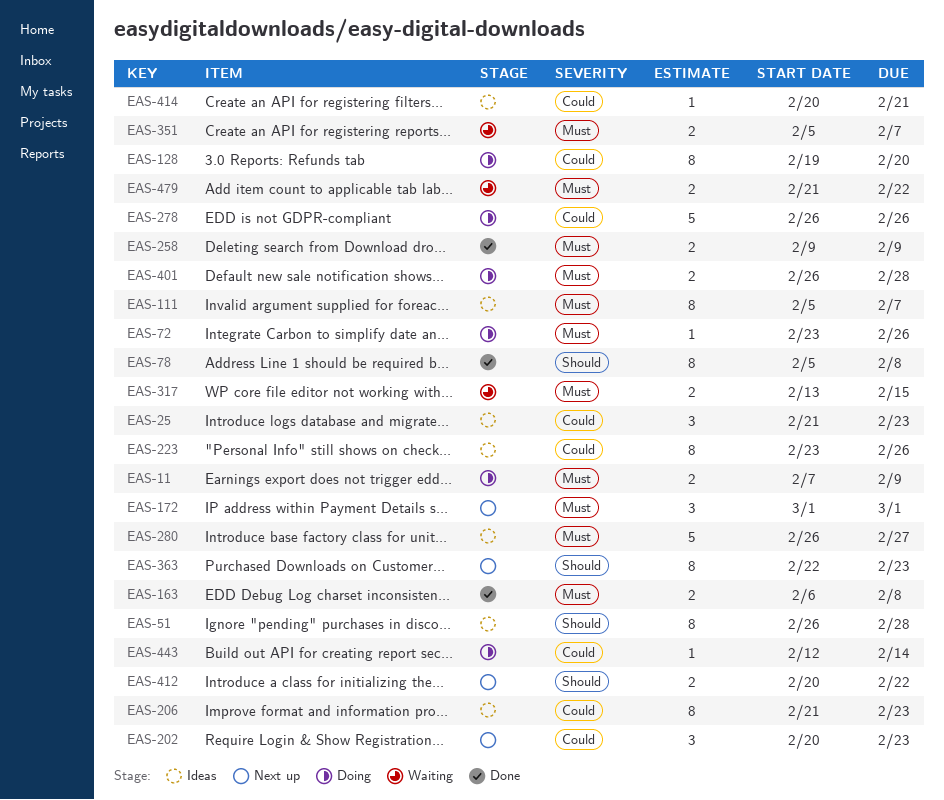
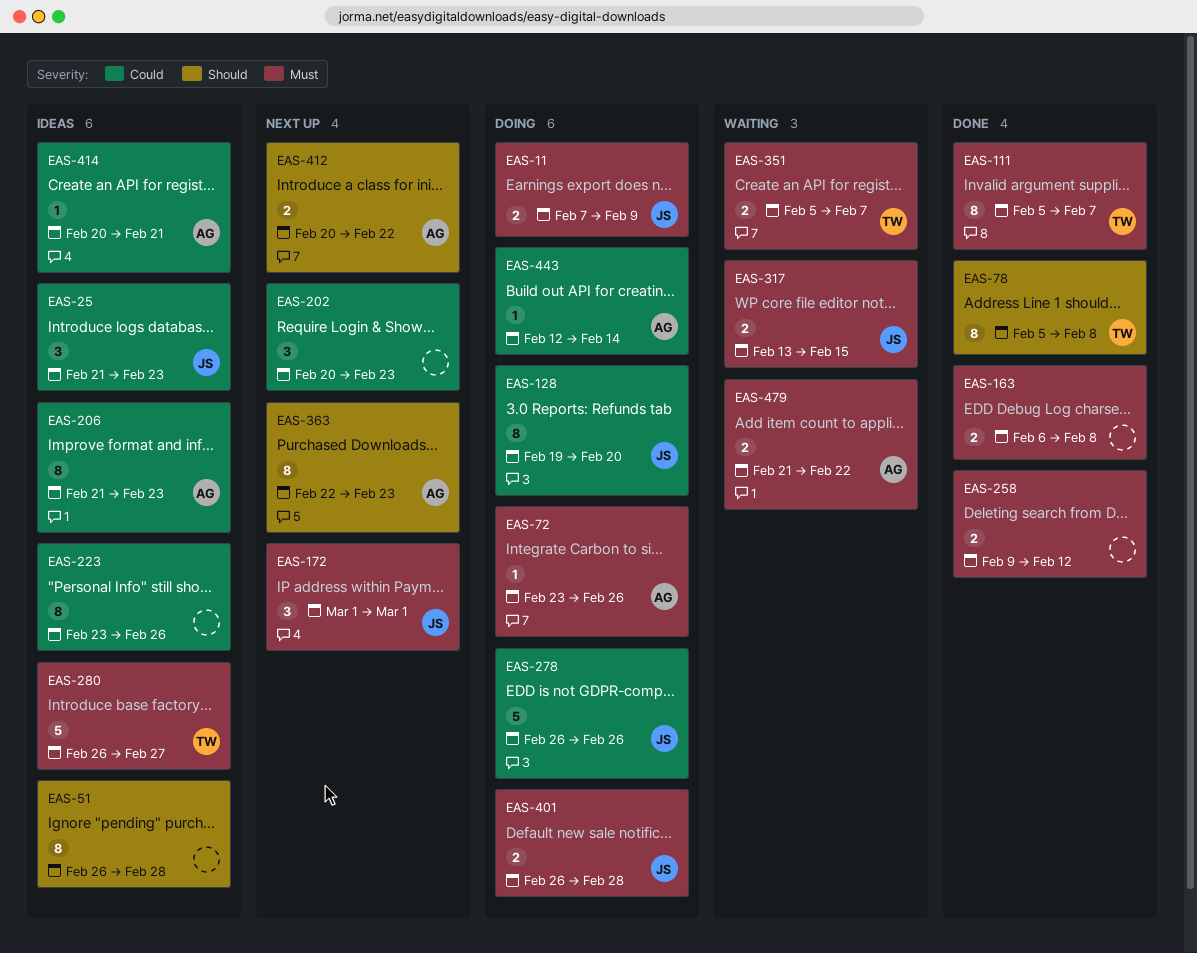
EAS-111, status: Ideas -> Done
EAS-258, due: Feb 9 -> Feb 12

